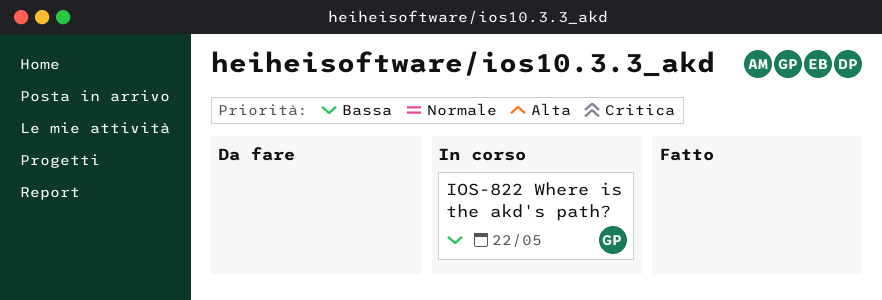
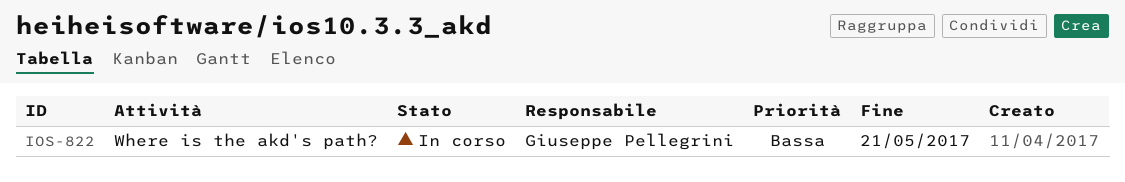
IOS-822, due: May 22 -> May 21

